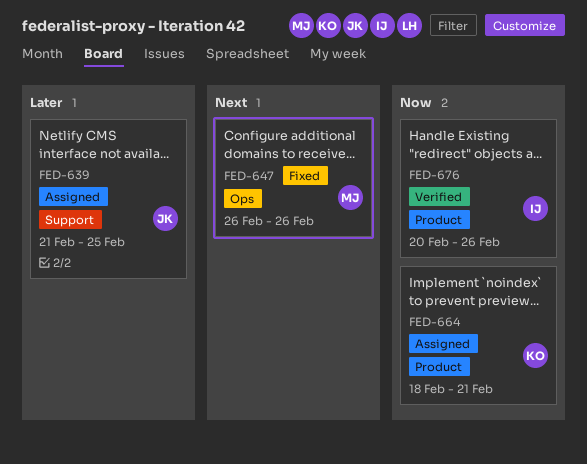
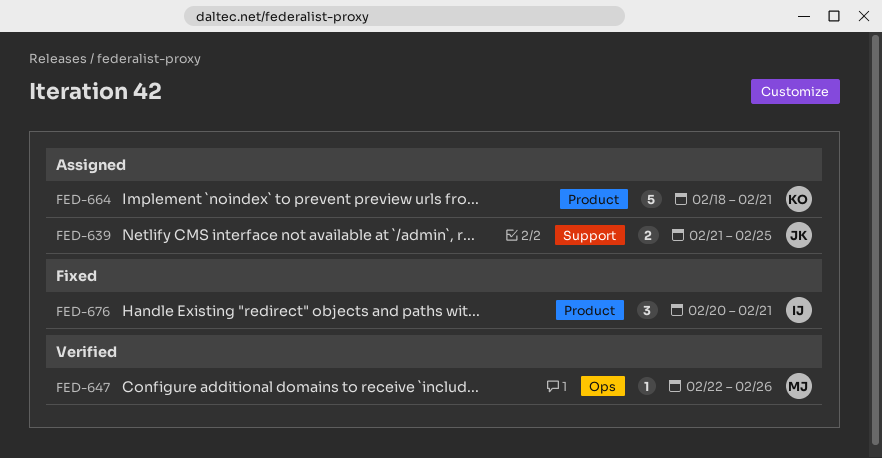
FED-647, status: Fixed -> Verified
FED-647, start: Feb 26 -> Feb 22
FED-676, status: Verified -> Fixed
FED-676, due: Feb 26 -> Feb 21

